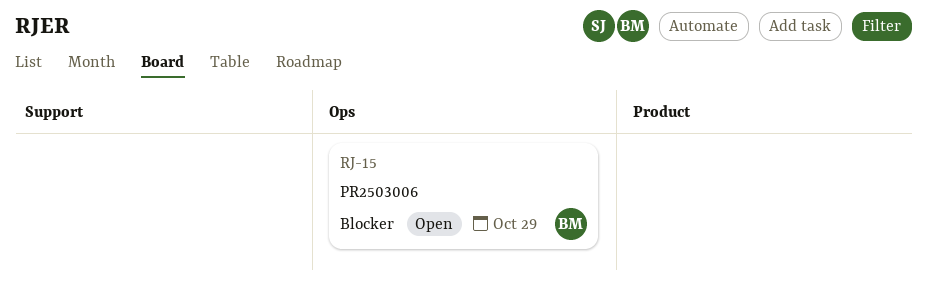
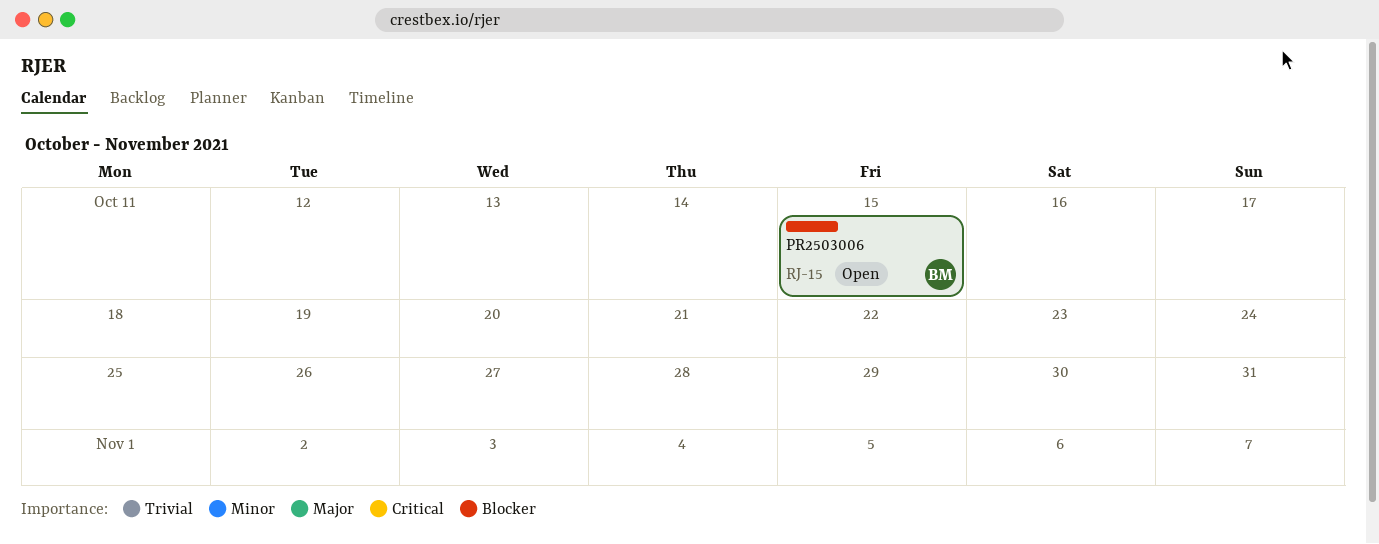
RJ-15, due: Oct 29 -> Oct 15

